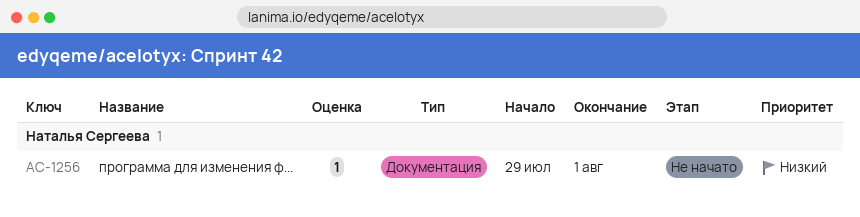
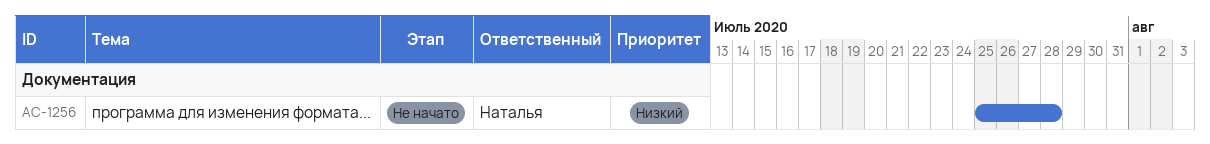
AC-1256, start: Jul 29 -> Jul 25
AC-1256, due: Aug 1 -> Jul 28

